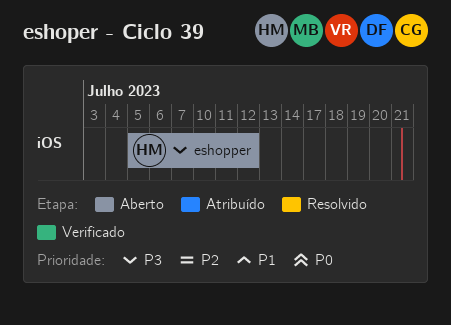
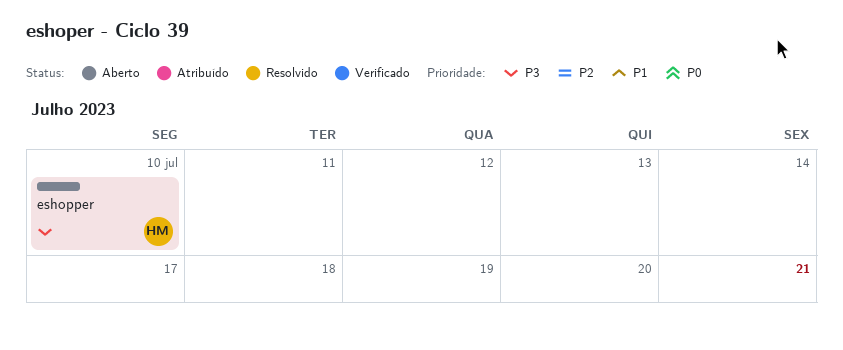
eshopper, due: Jul 12 -> Jul 10

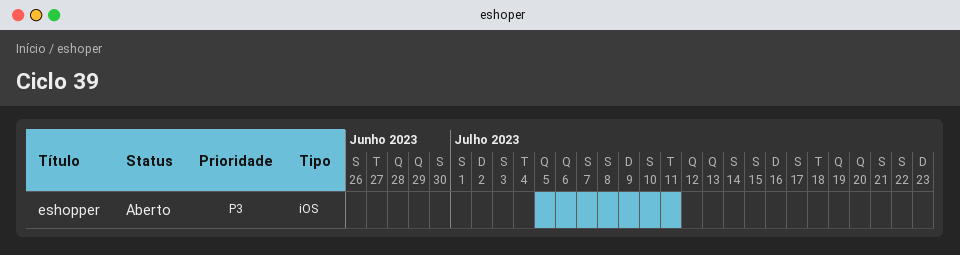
eshopper, due: Jul 10 -> Jul 11

